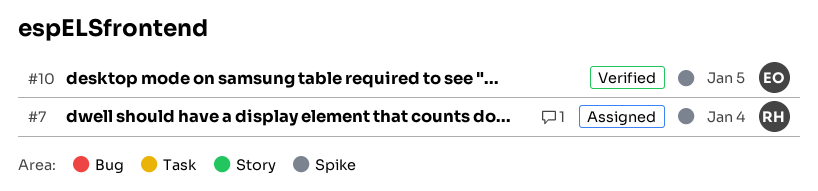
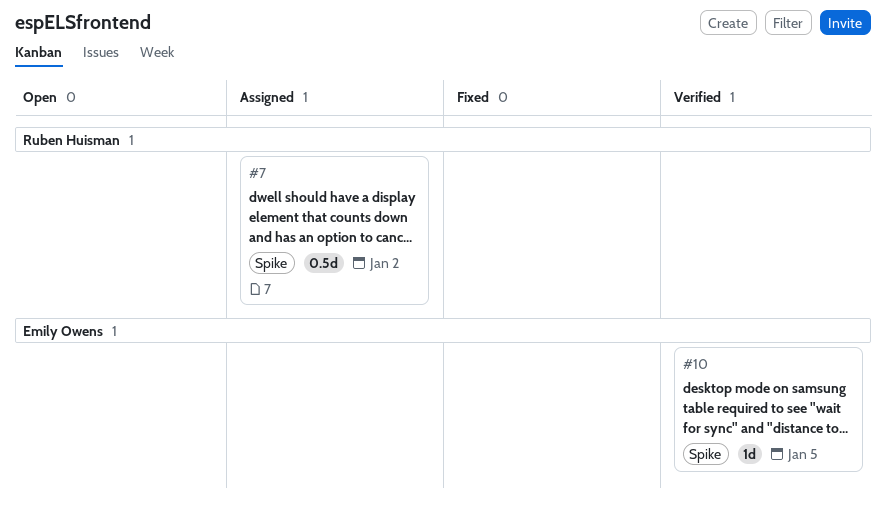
#7, due: Jan 4 -> Jan 2

